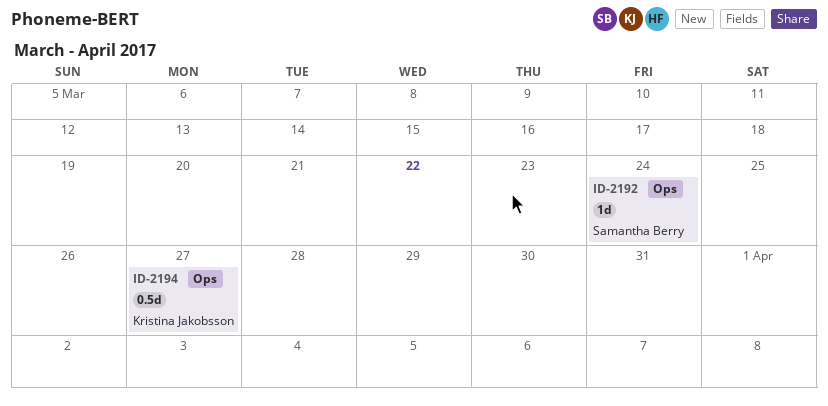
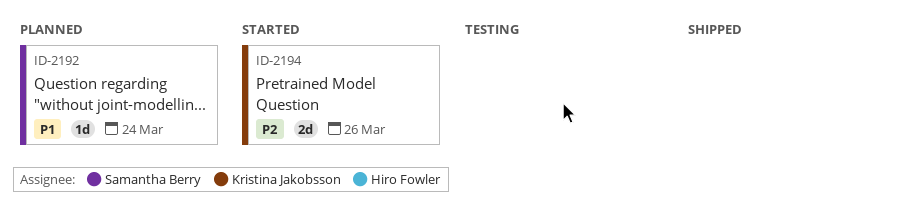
ID-2194, estimate: 0.5d -> 2d
ID-2194, due: Mar 27 -> Mar 26

